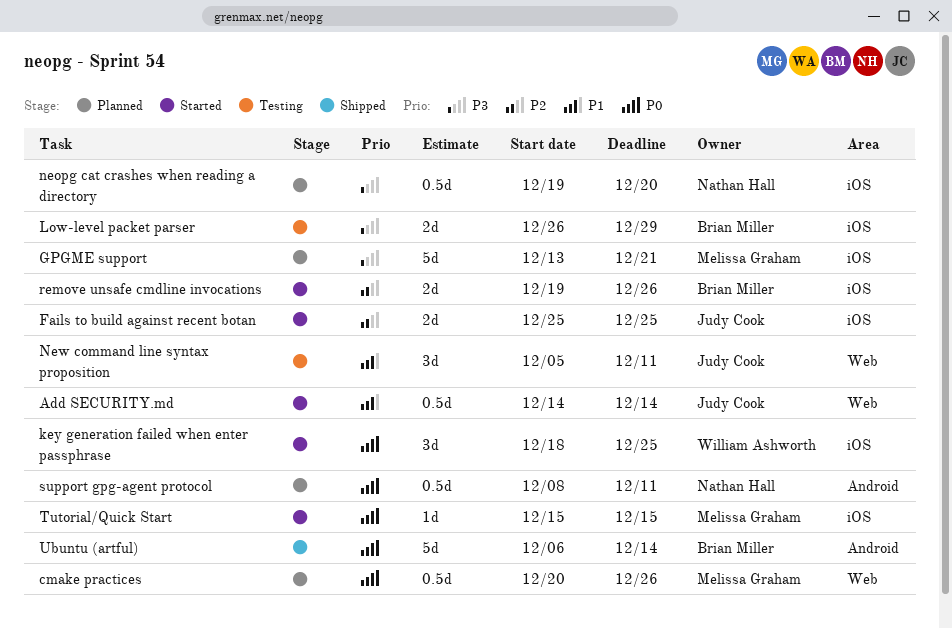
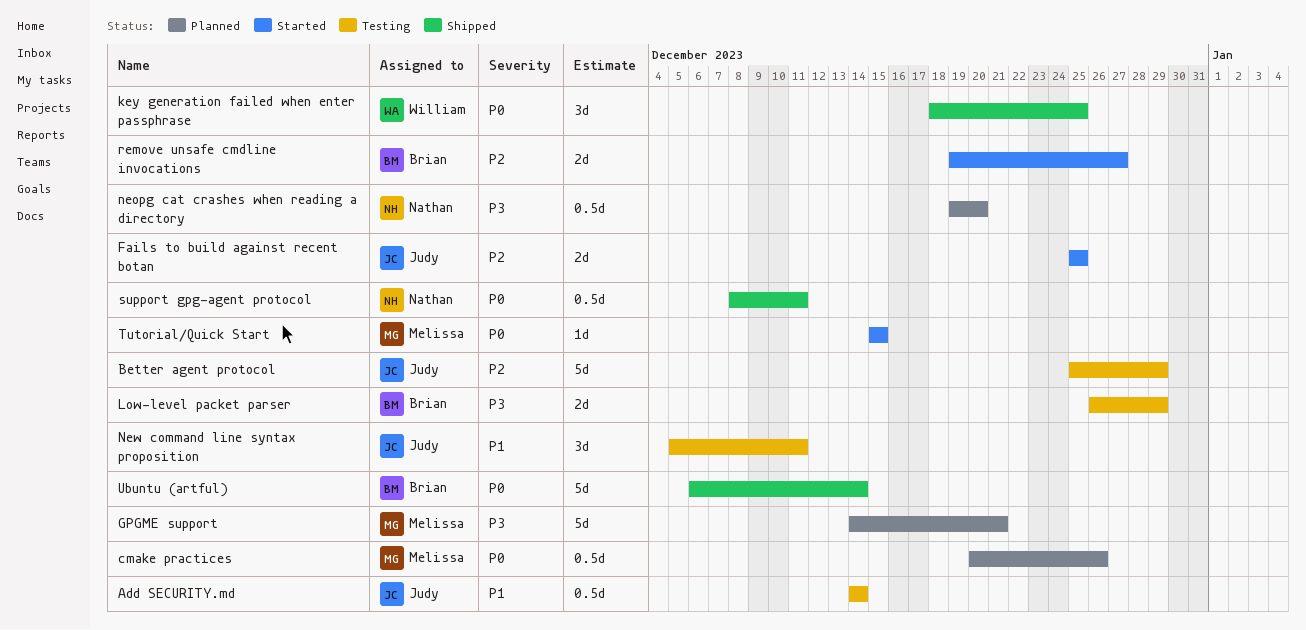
Add SECURITY.md, status: Started -> Testing
Better agent protocol: none -> present
GPGME support, start: Dec 13 -> Dec 14
key generation failed when enter passphrase, status: Started -> Shipped
remove unsafe cmdline invocations, due: Dec 26 -> Dec 27
support gpg-agent protocol, status: Planned -> Shipped

